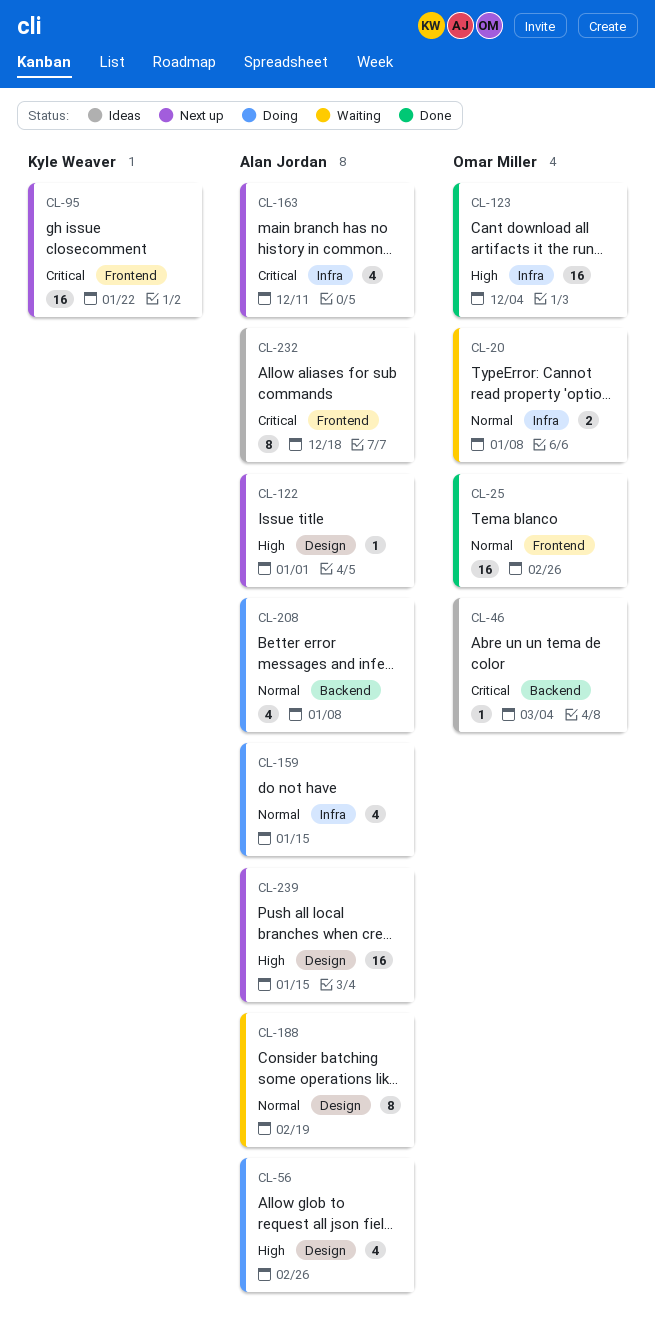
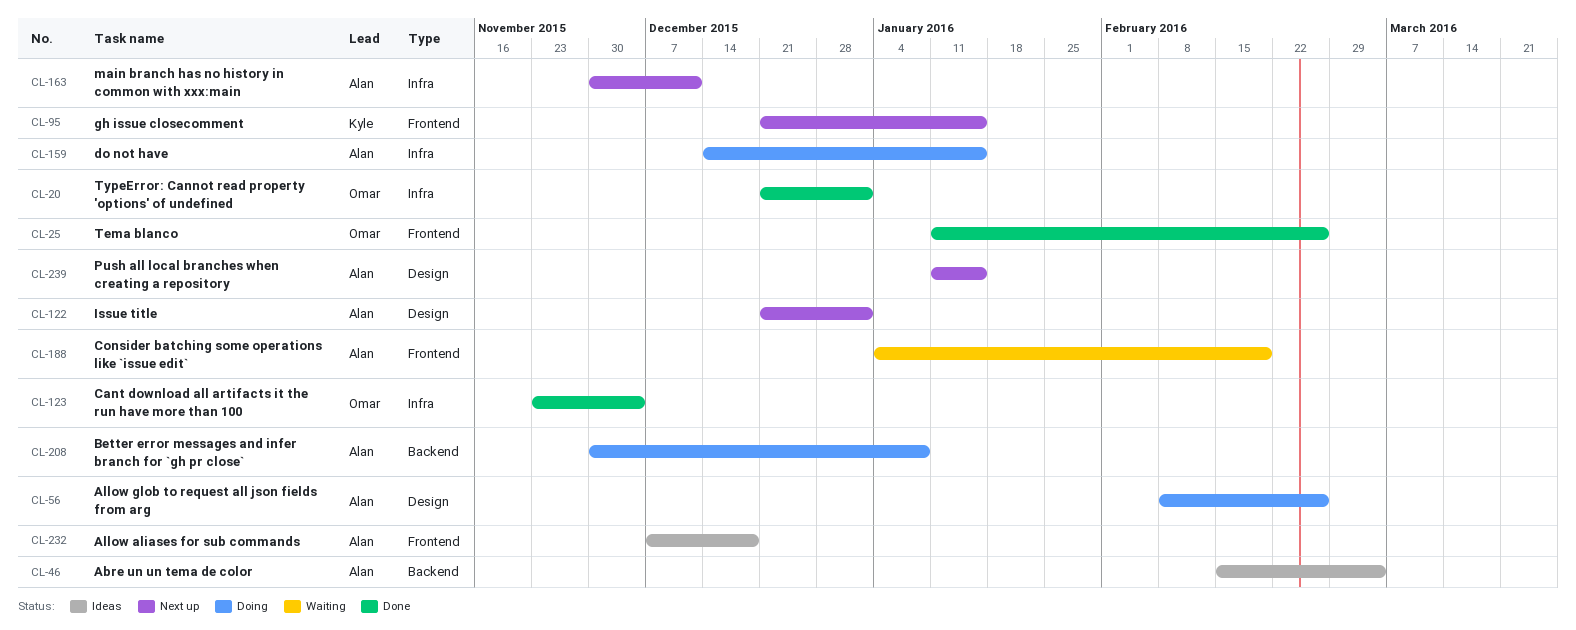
CL-20, status: Waiting -> Done
CL-20, due: Jan 8 -> Jan 1
CL-46, owner: Omar Miller -> Alan Jordan
CL-95, due: Jan 22 -> Jan 15
CL-188, label: Design -> Frontend

